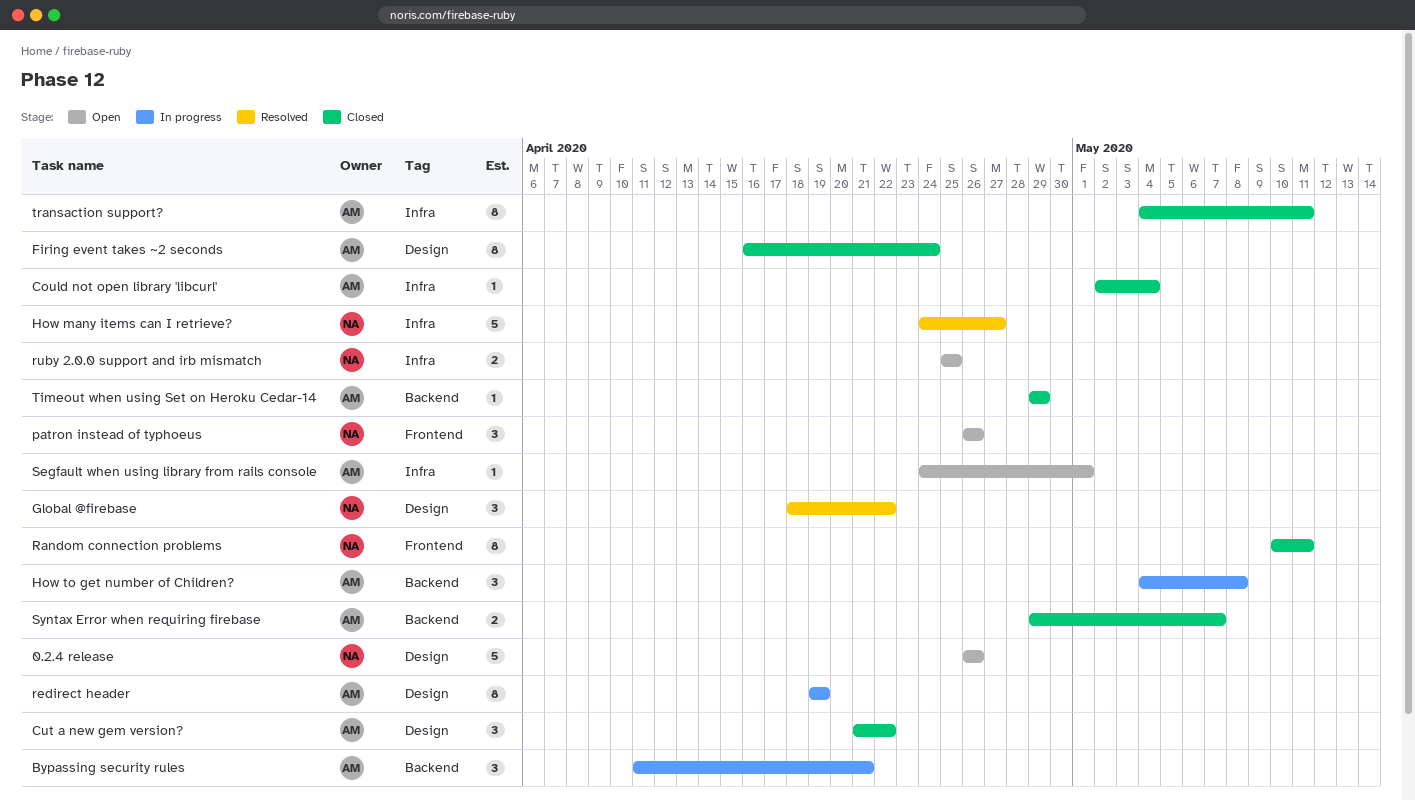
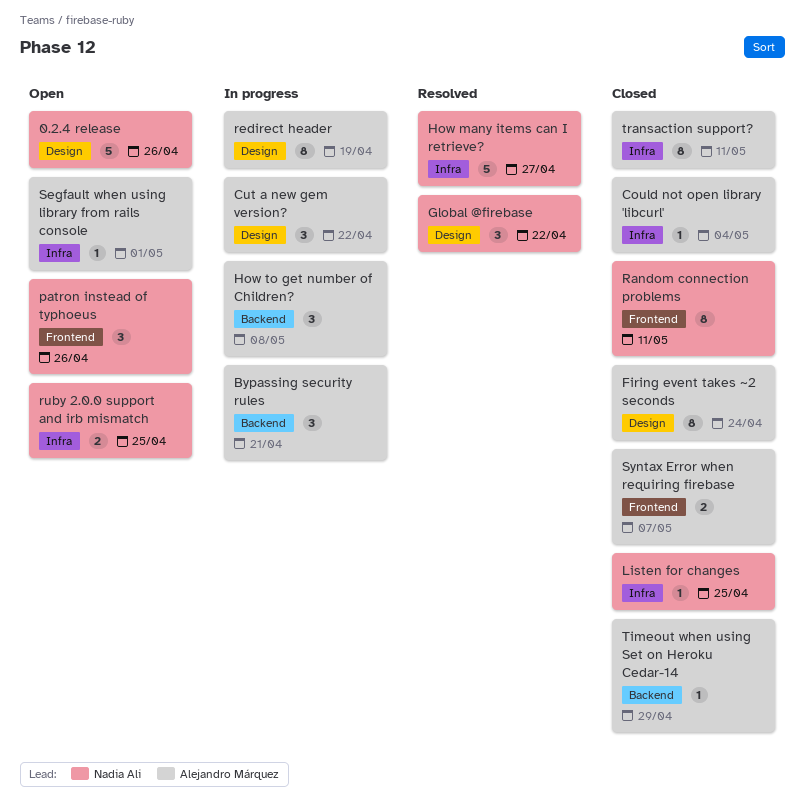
Cut a new gem version?, status: Closed -> In progress
Listen for changes: none -> present
Syntax Error when requiring firebase, label: Backend -> Frontend

